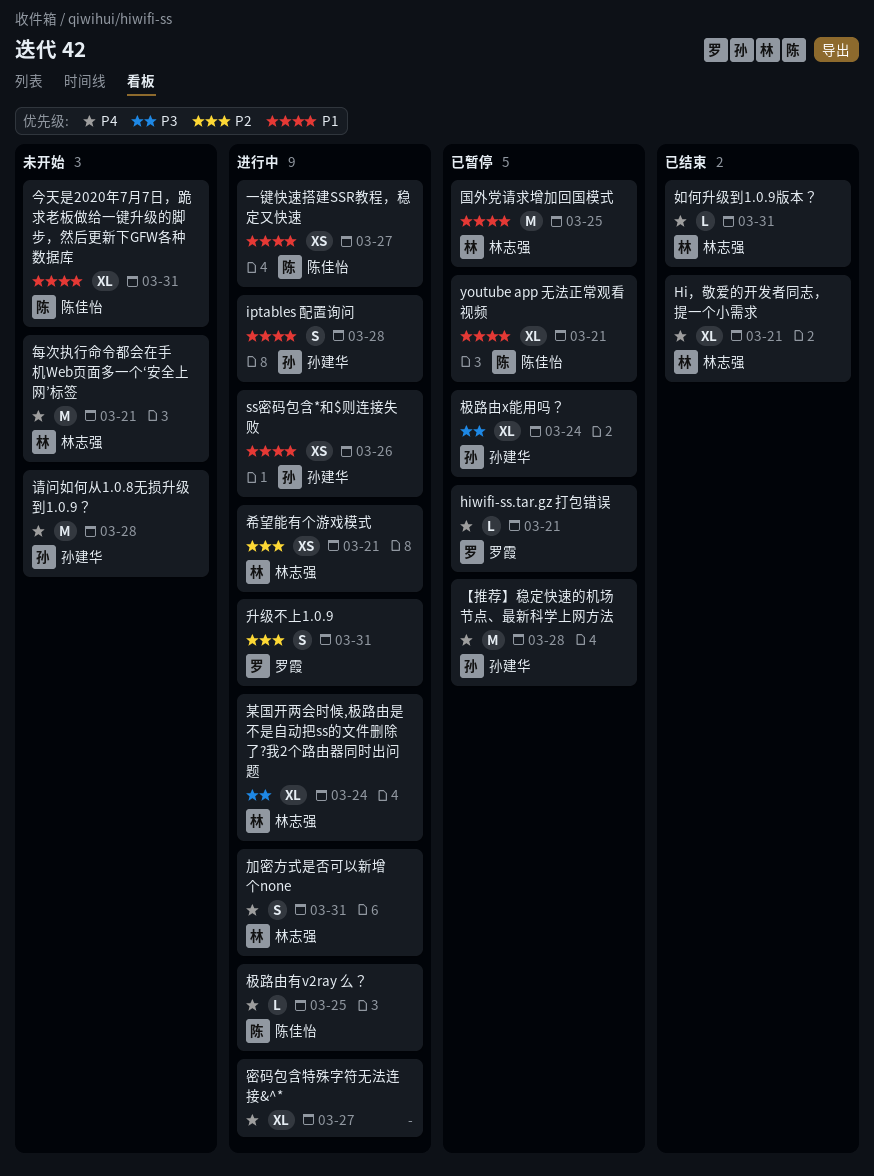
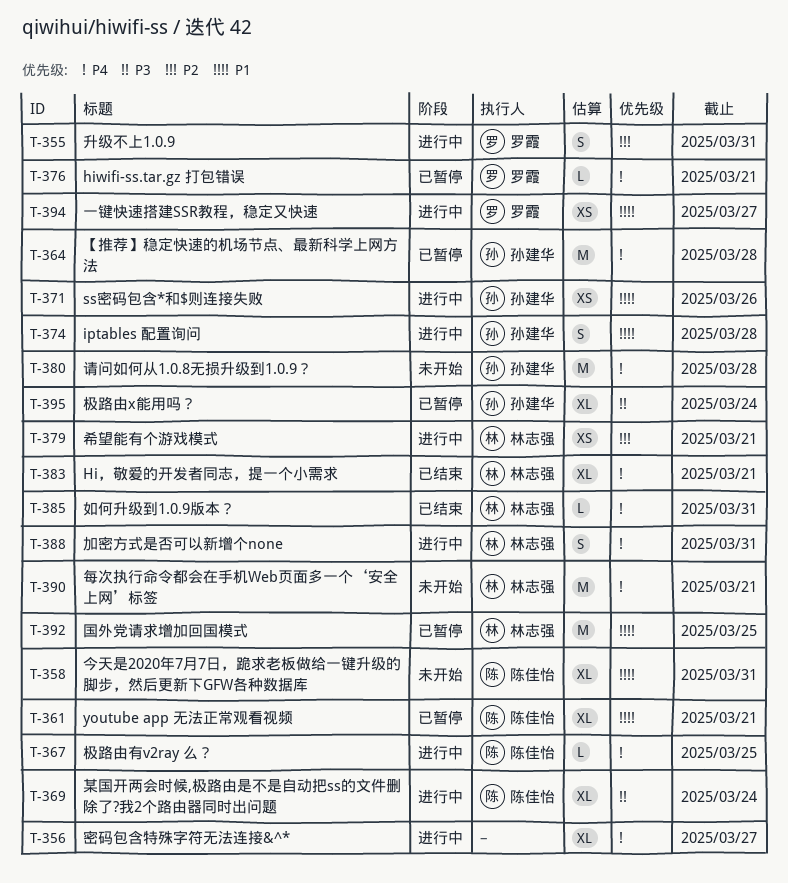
一键快速搭建SSR教程，稳定又快速, owner: 陈佳怡 -> 罗霞
某国开两会时候,极路由是不是自动把ss的文件删除了?我2个路由器同时出问题, owner: 林志强 -> 陈佳怡

